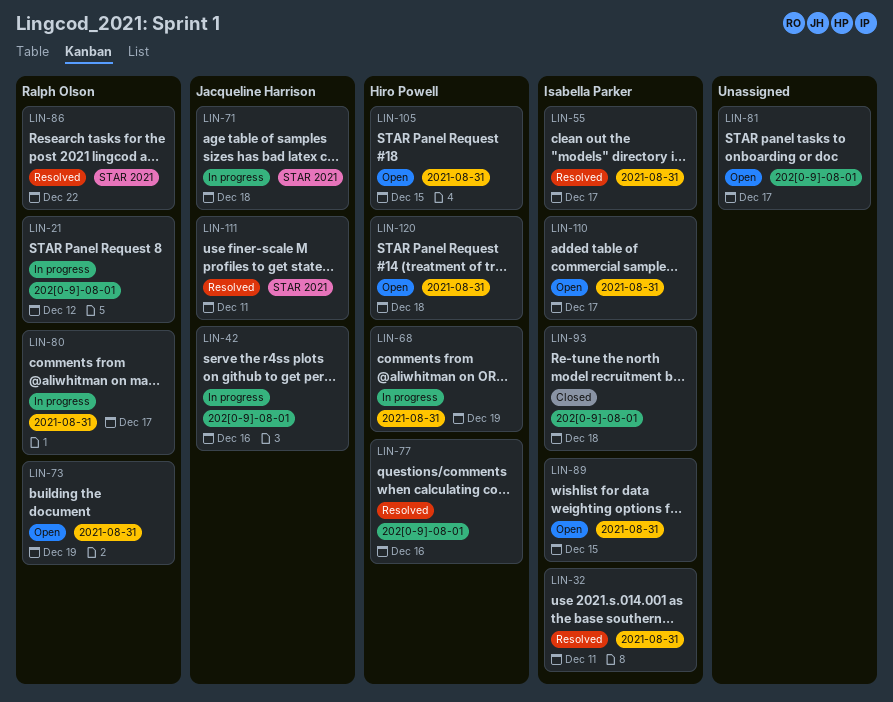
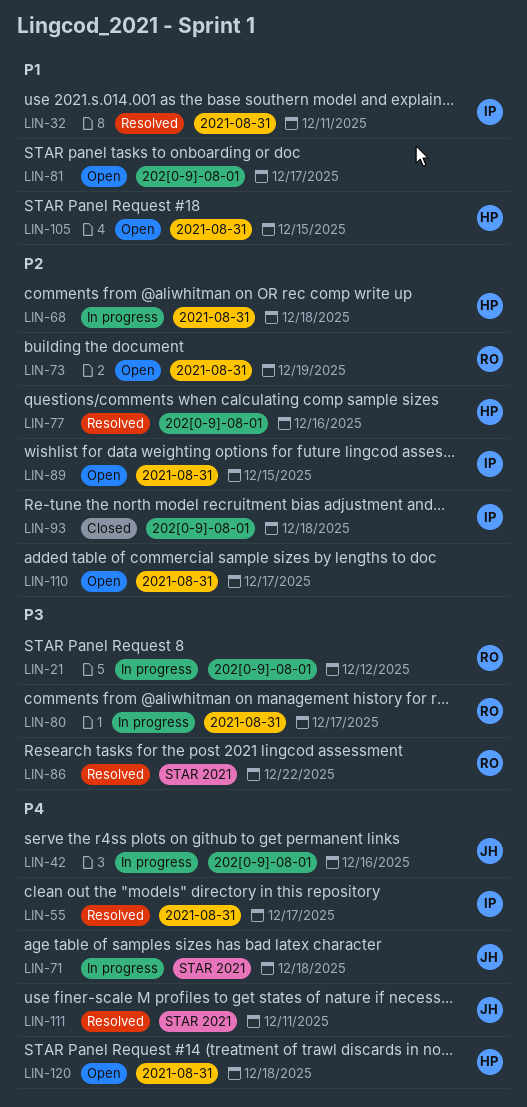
LIN-68, due: Dec 19 -> Dec 18
LIN-110, owner: Isabella Parker -> none

